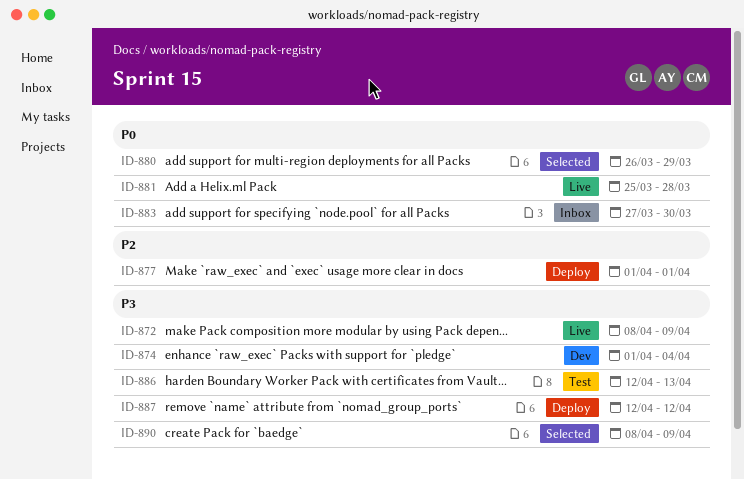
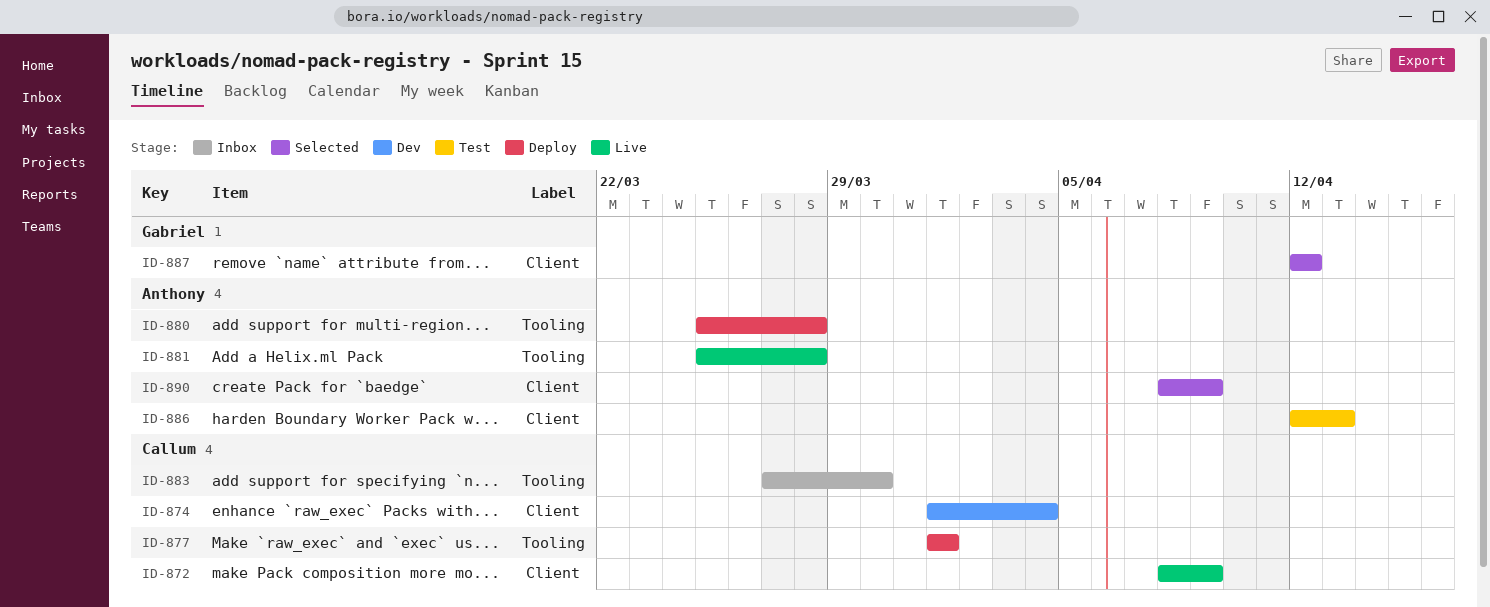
ID-880, status: Selected -> Deploy
ID-880, start: Mar 26 -> Mar 25
ID-880, due: Mar 29 -> Mar 28
ID-887, status: Deploy -> Selected

